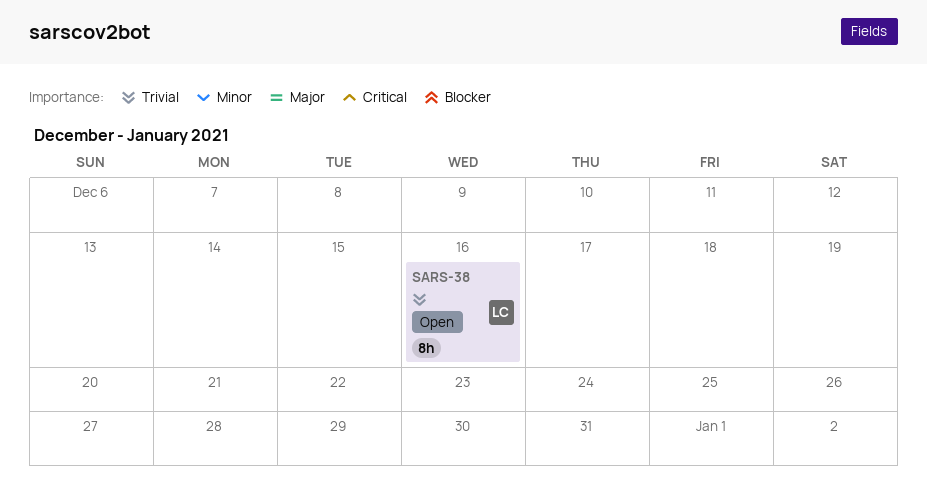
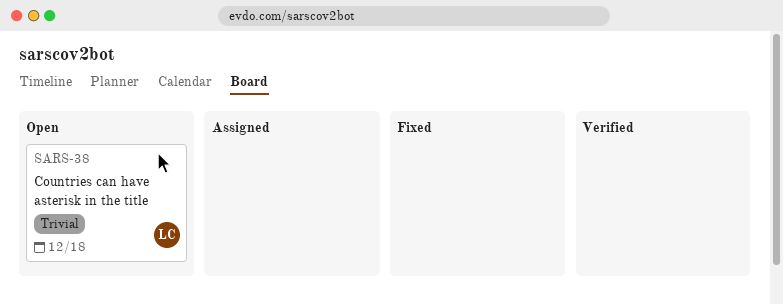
SARS-38, due: Dec 16 -> Dec 18

